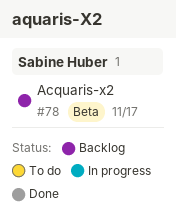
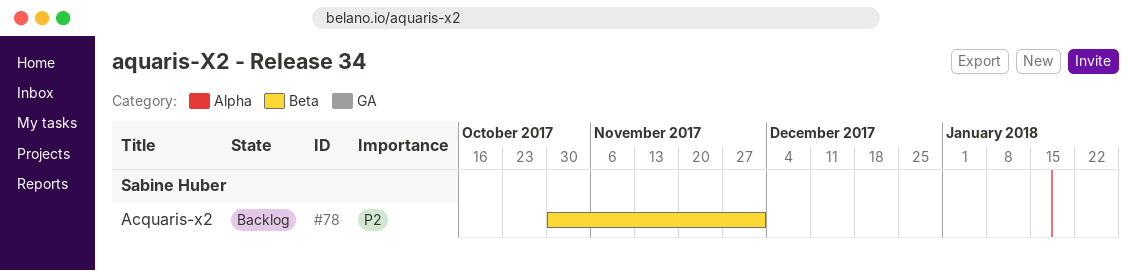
#78, due: Nov 17 -> Dec 1

